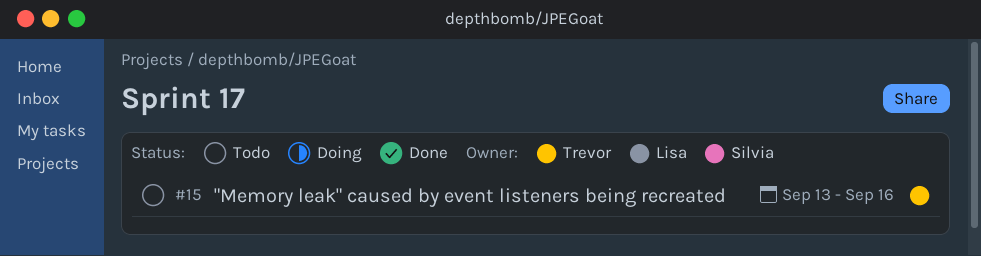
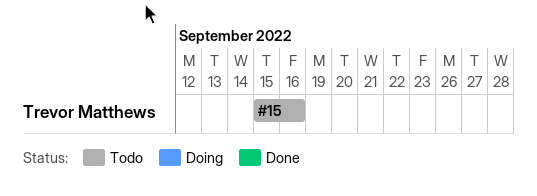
#15, start: Sep 13 -> Sep 15

